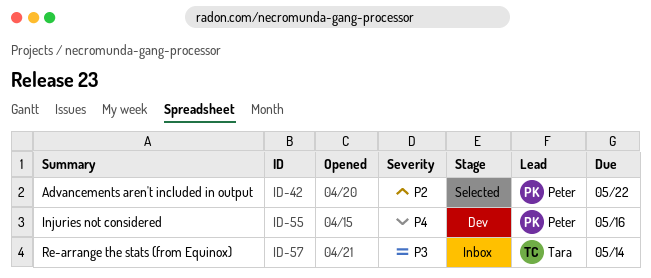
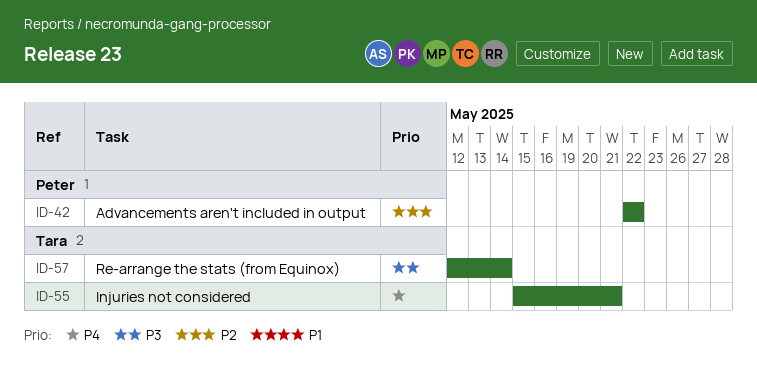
ID-55, owner: Peter -> Tara
ID-55, due: May 16 -> May 21

